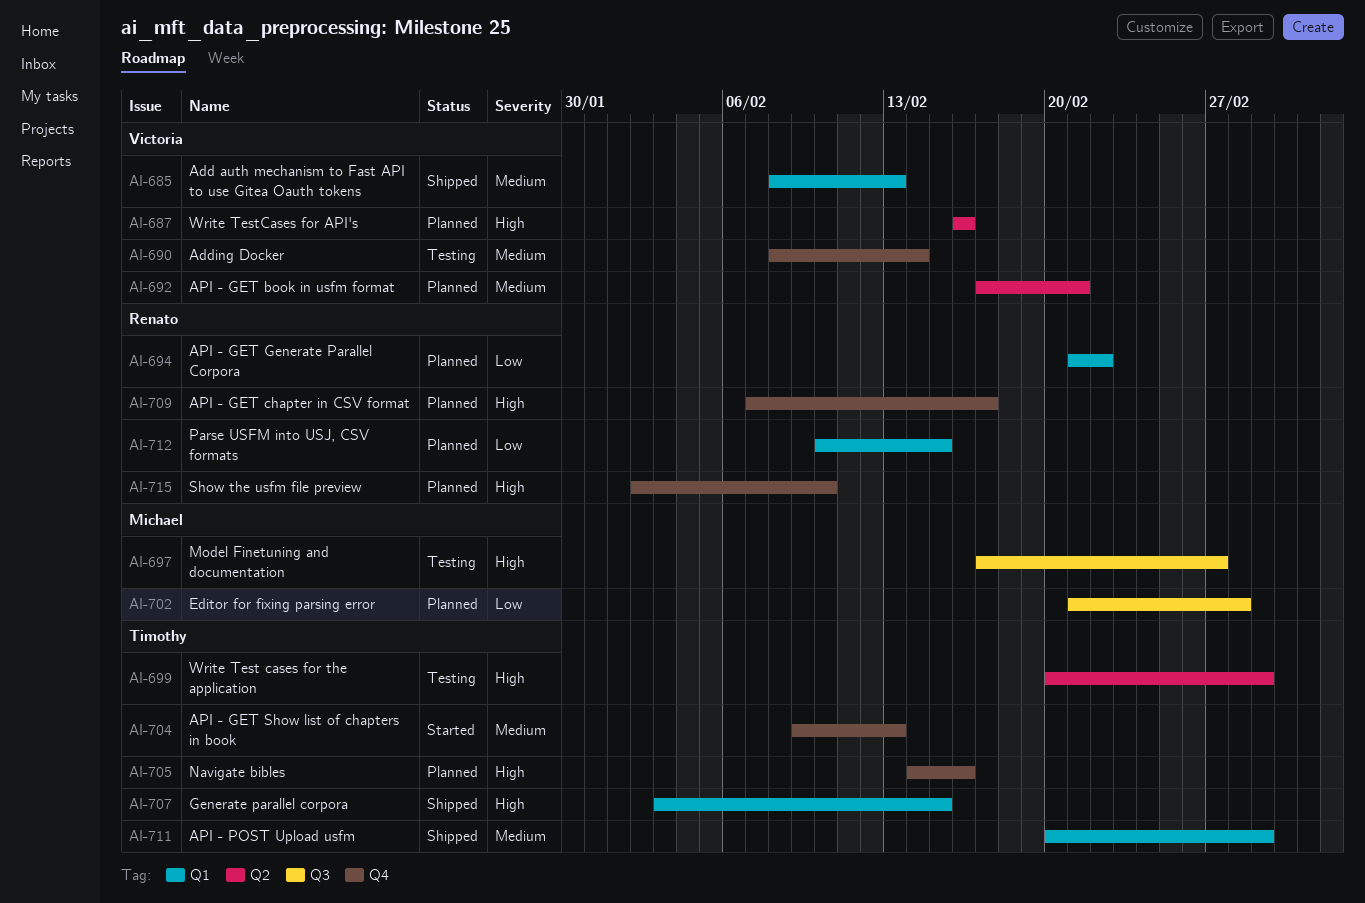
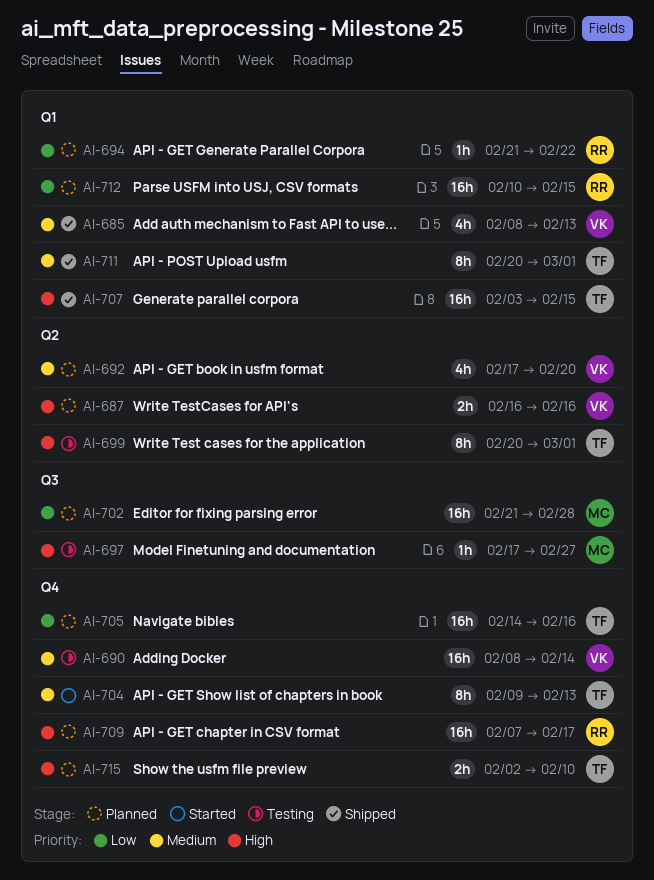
AI-692, due: Feb 21 -> Feb 20
AI-705, priority: High -> Low
AI-715, owner: Renato -> Timothy

